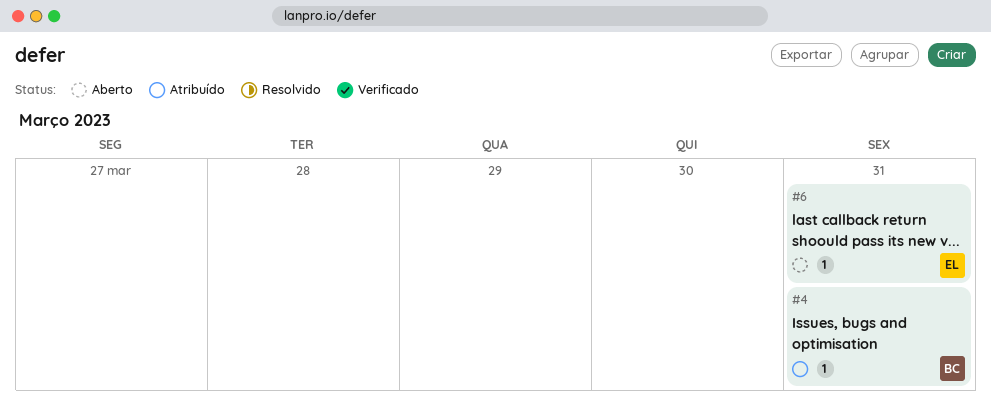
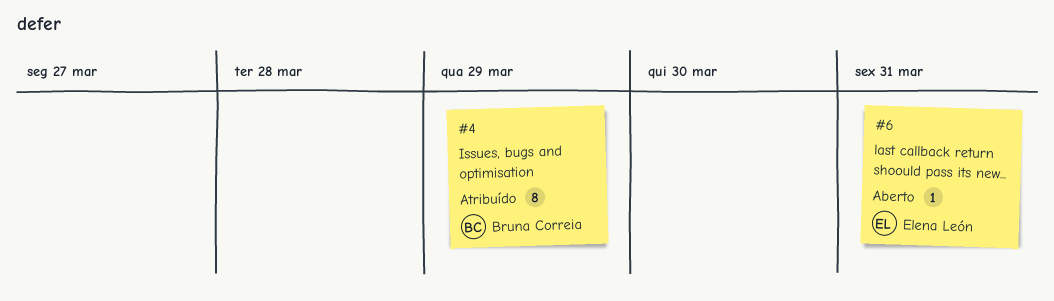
#4, estimate: 1 -> 8
#4, due: Mar 31 -> Mar 29

